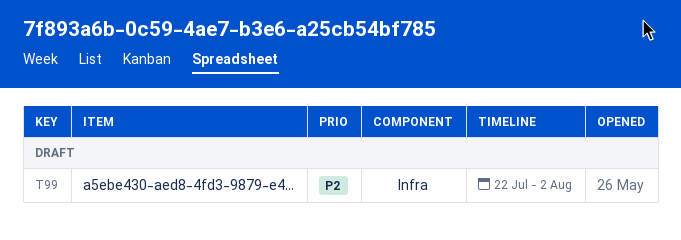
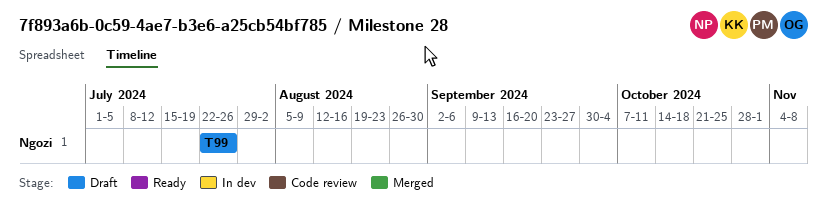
T99, due: Aug 2 -> Jul 26

